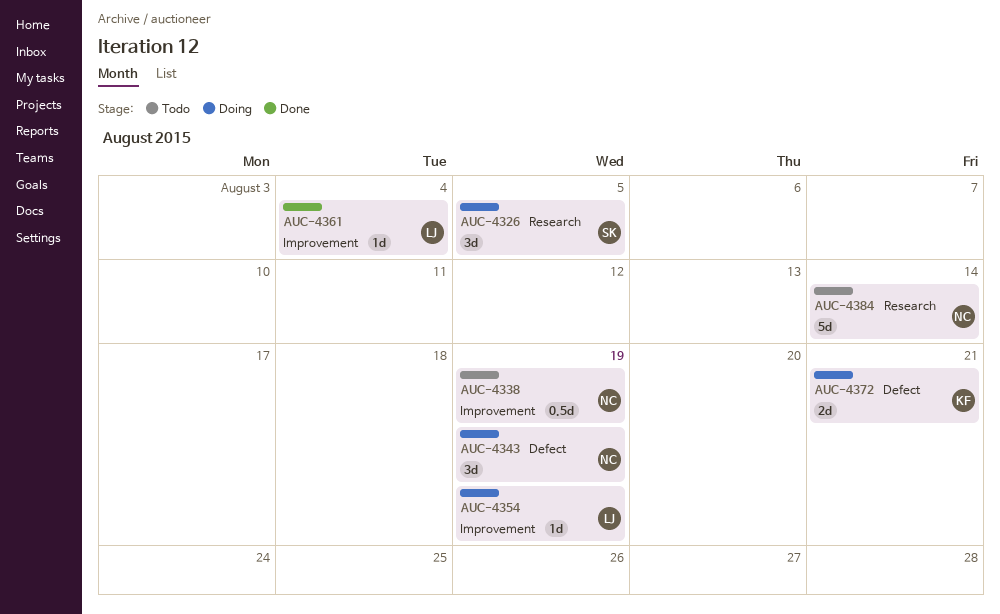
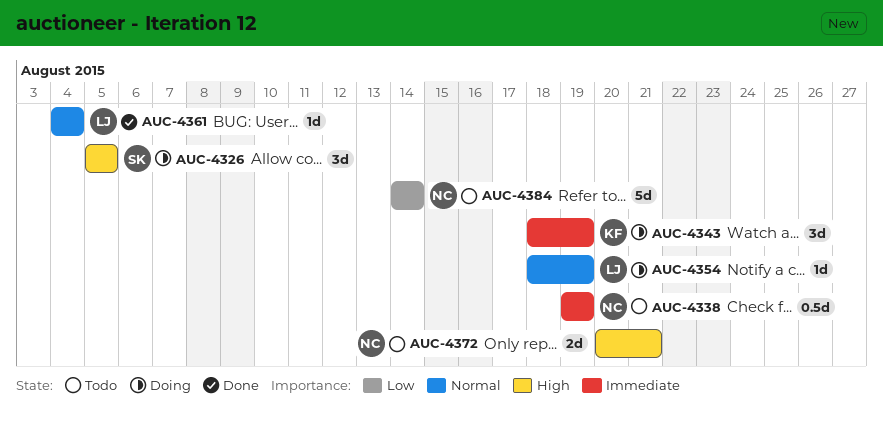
AUC-4343, owner: NC -> KF
AUC-4372, status: Doing -> Todo
AUC-4372, owner: KF -> NC

